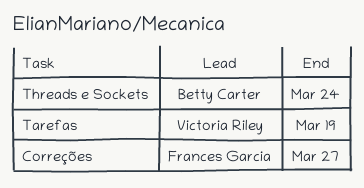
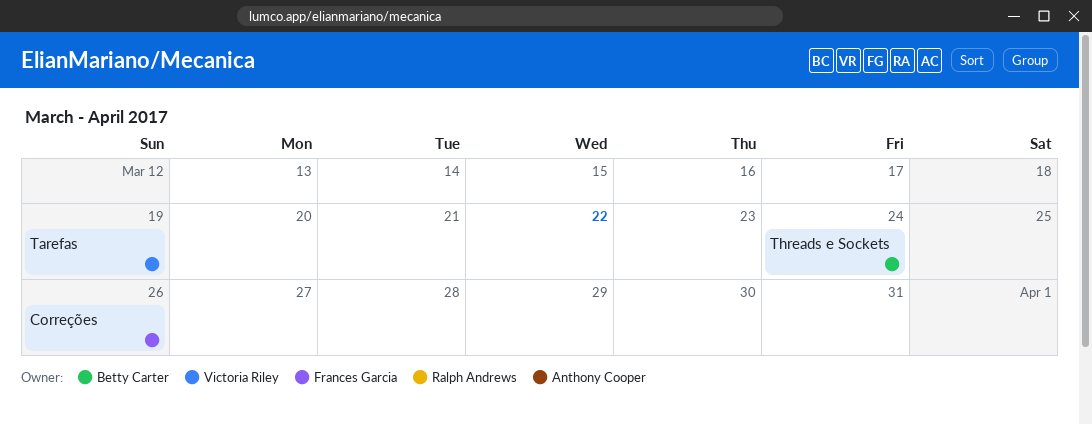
Correções, due: Mar 27 -> Mar 26

